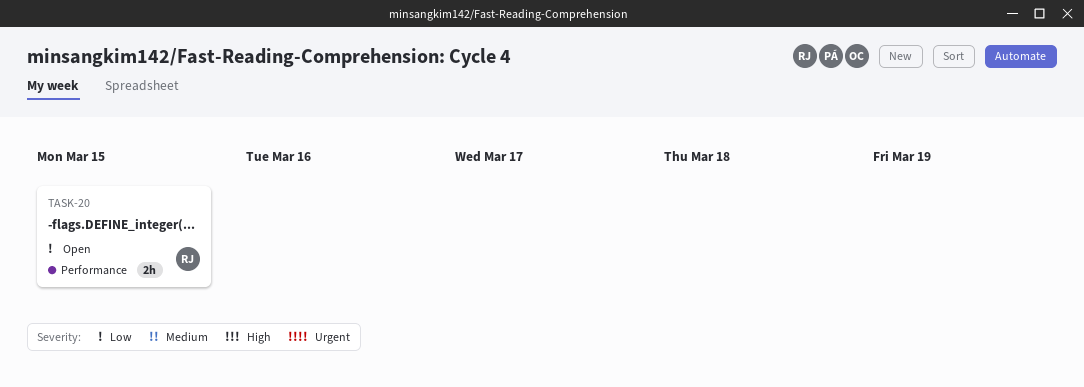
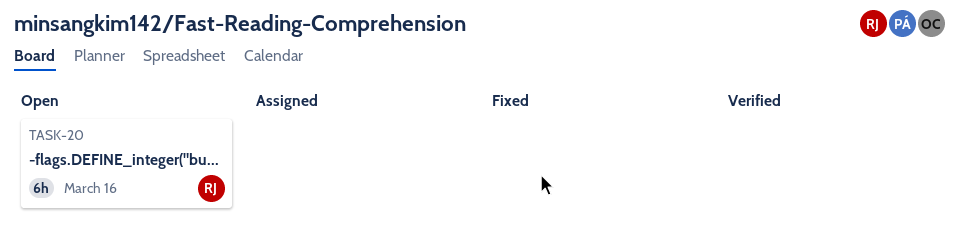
TASK-20, estimate: 2h -> 6h
TASK-20, due: Mar 15 -> Mar 16

